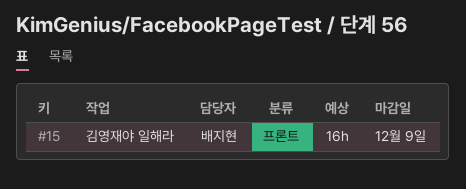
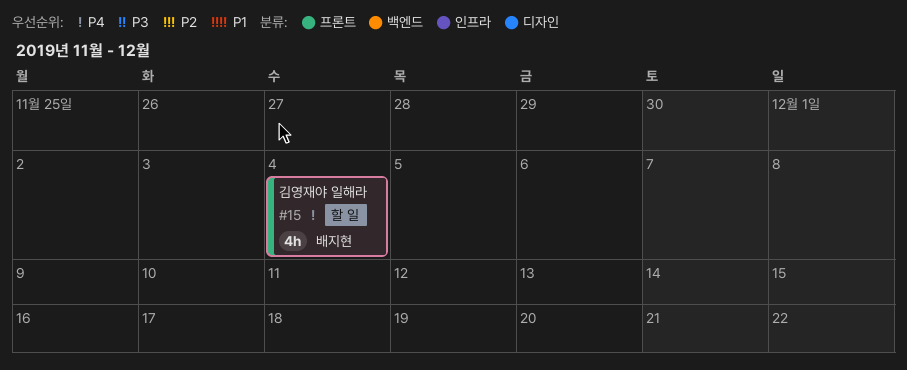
#15, estimate: 16h -> 4h
#15, due: Dec 9 -> Dec 4

